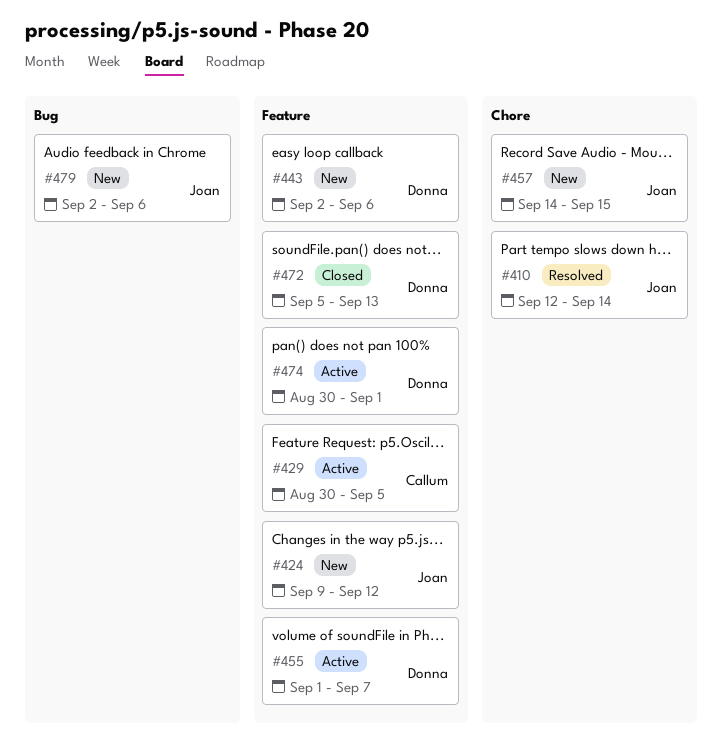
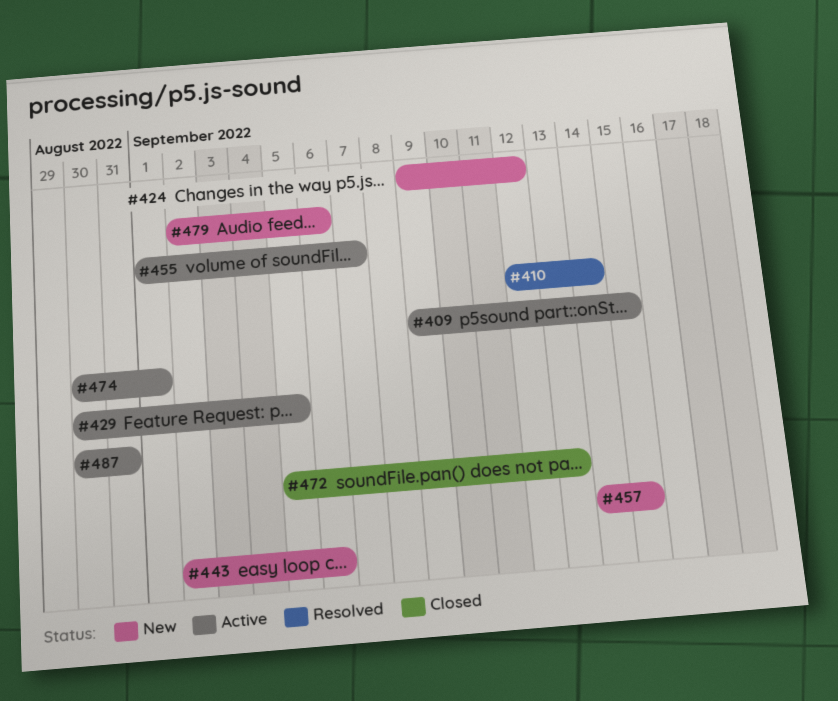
#409: none -> present
#487: none -> present

